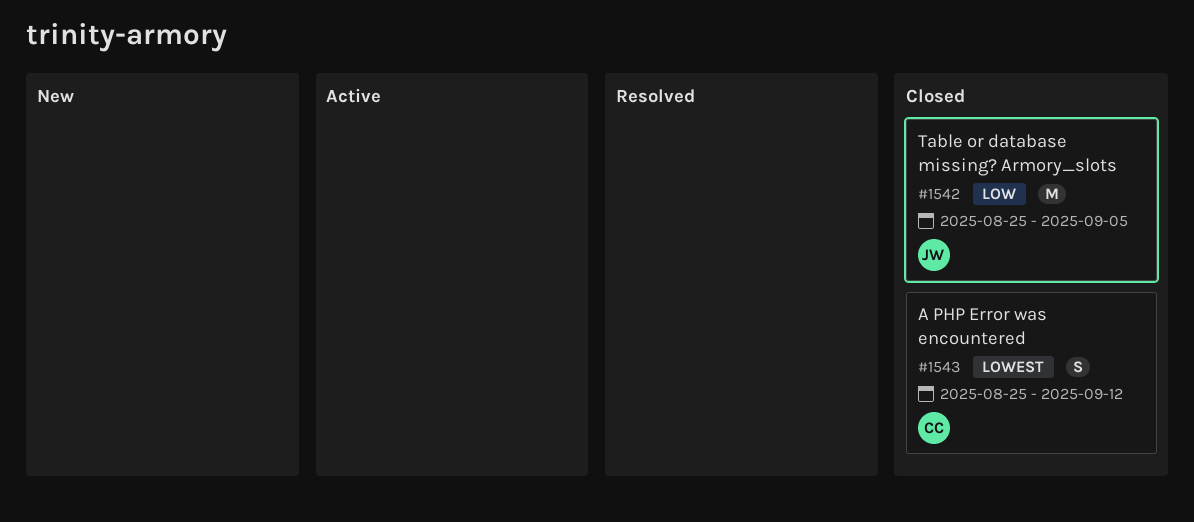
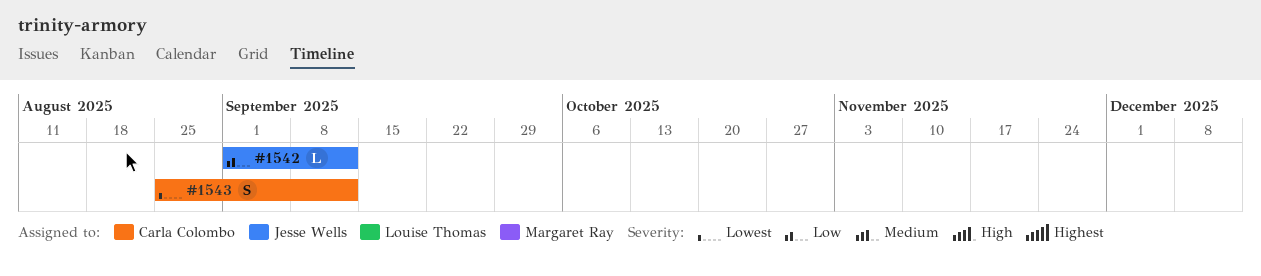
#1542, estimate: M -> L
#1542, start: Aug 25 -> Sep 1
#1542, due: Sep 5 -> Sep 12

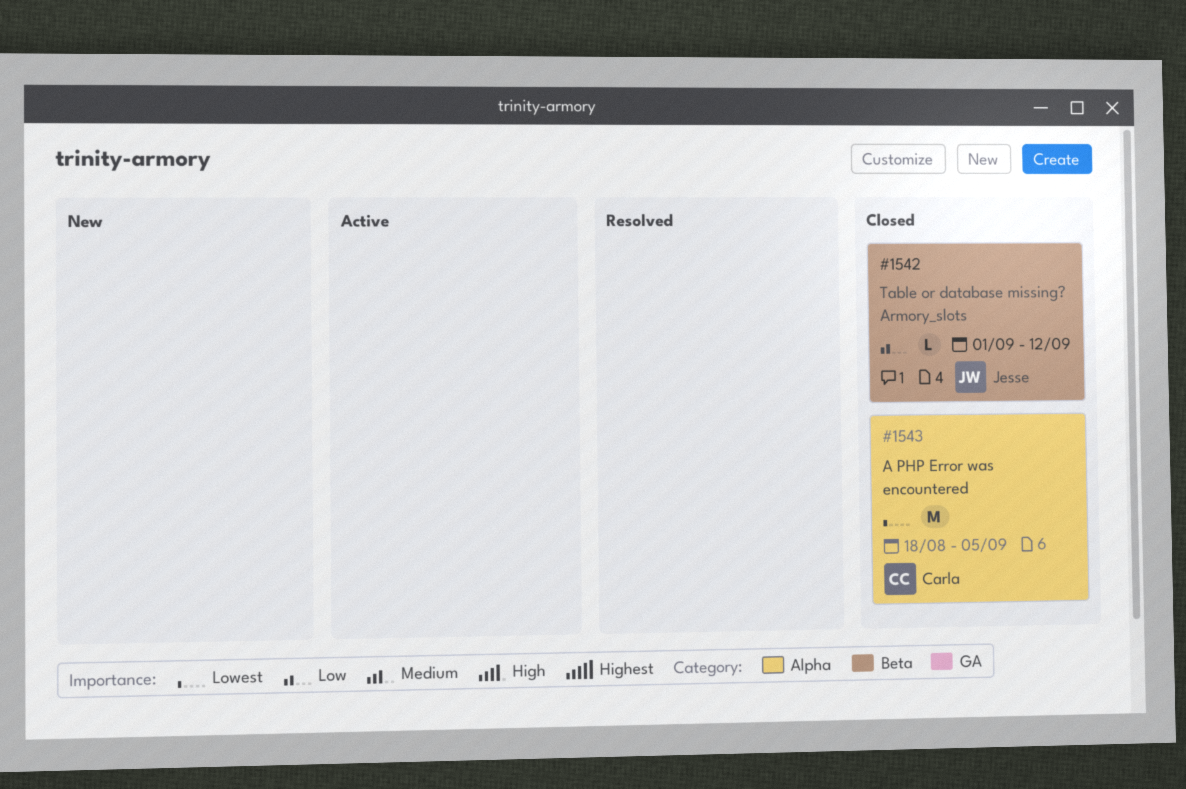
#1543, estimate: S -> M
#1543, start: Aug 25 -> Aug 18
#1543, due: Sep 12 -> Sep 5

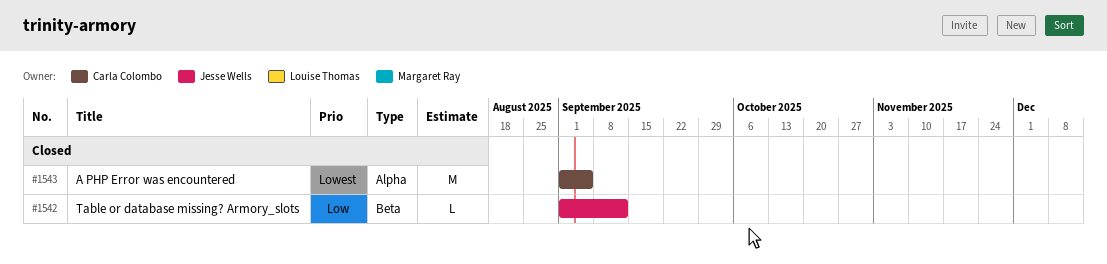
#1543, start: Aug 18 -> Sep 1

